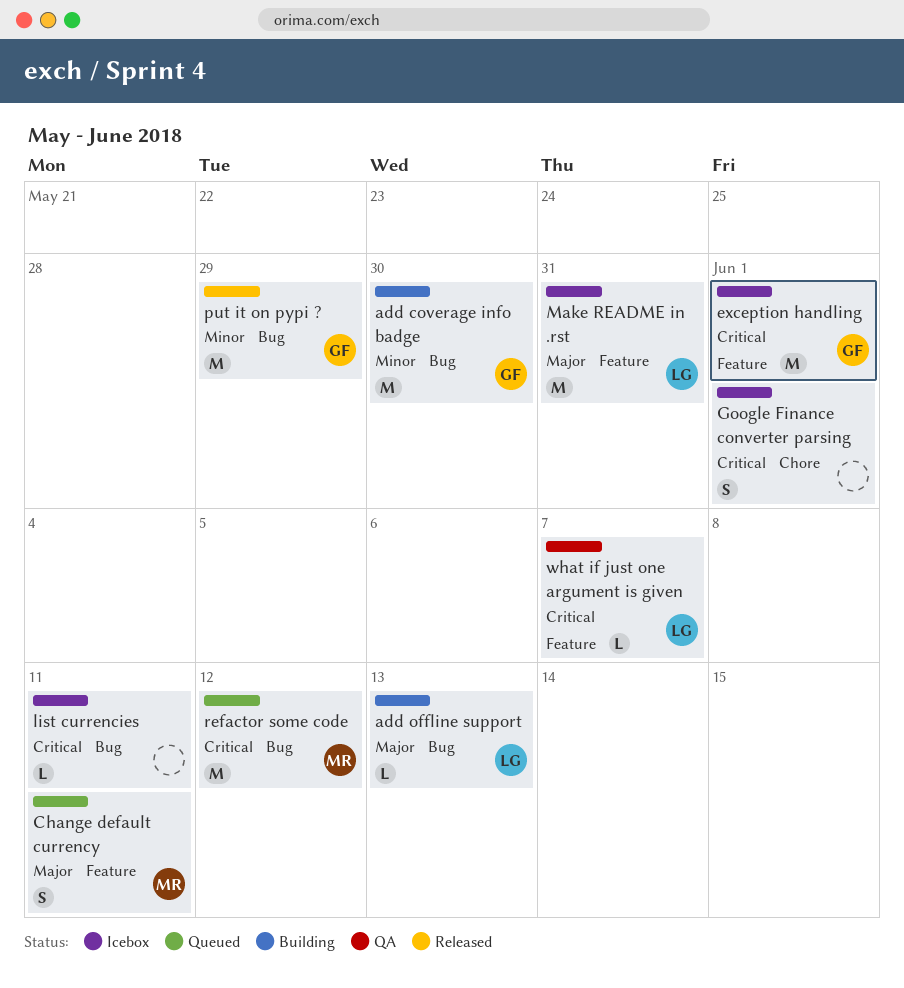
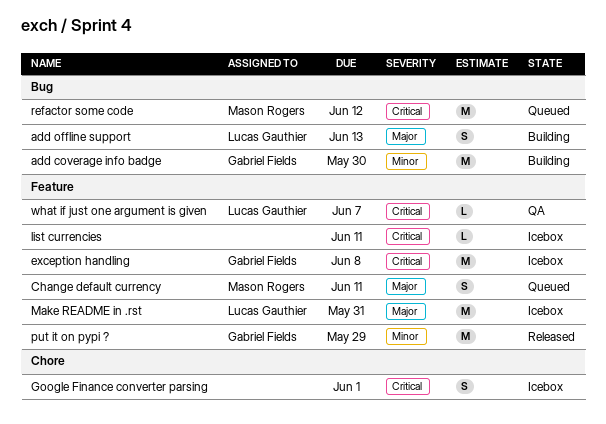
add offline support, estimate: L -> S
exception handling, due: Jun 1 -> Jun 8
list currencies, label: Bug -> Feature
put it on pypi ?, label: Bug -> Feature

